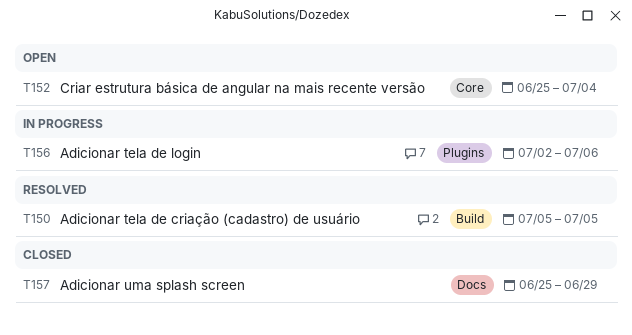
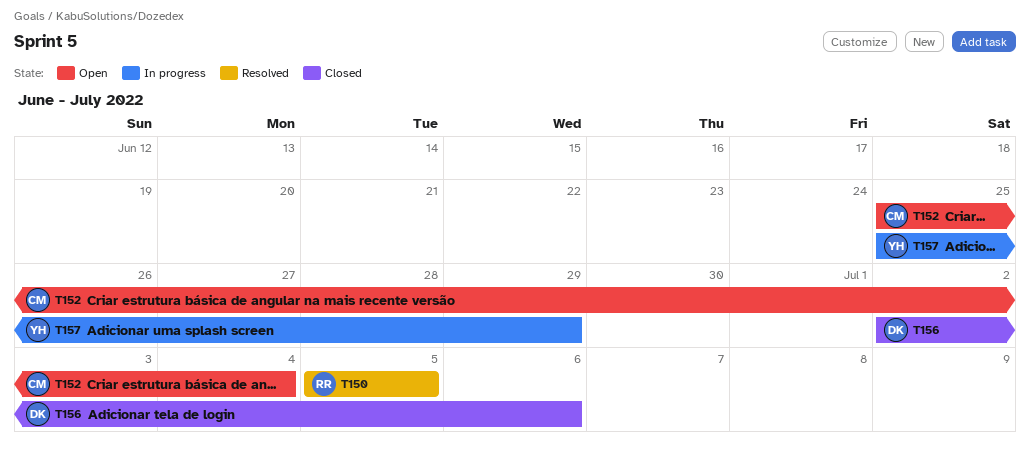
T156, status: In progress -> Closed
T157, status: Closed -> In progress

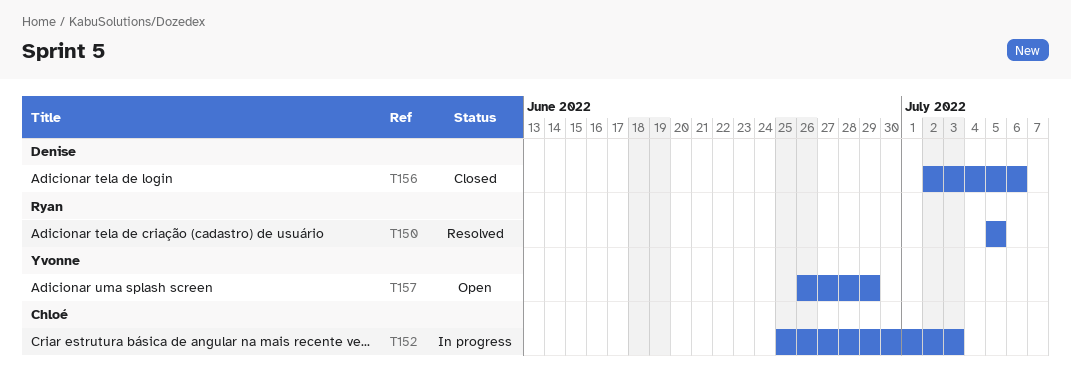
T152, status: Open -> In progress
T152, due: Jul 4 -> Jul 3
T157, status: In progress -> Open
T157, start: Jun 25 -> Jun 26

